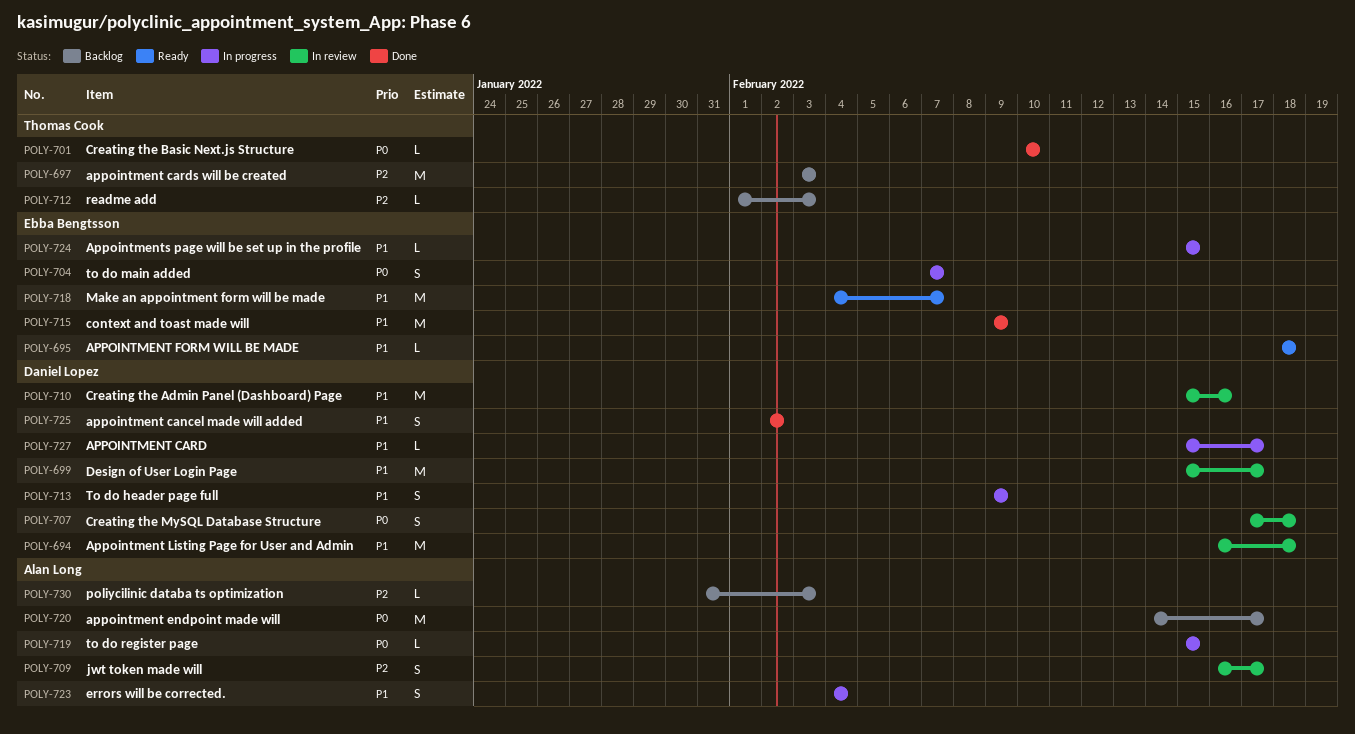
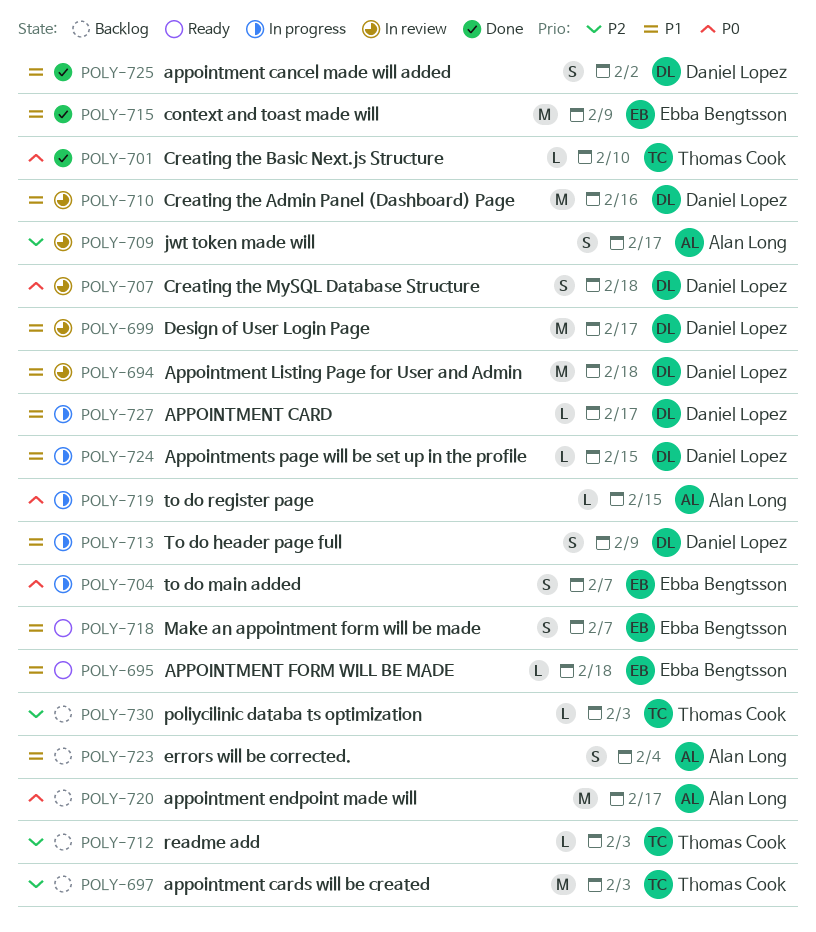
POLY-718, estimate: M -> S
POLY-723, status: In progress -> Backlog
POLY-724, owner: Ebba Bengtsson -> Daniel Lopez
POLY-730, owner: Alan Long -> Thomas Cook

